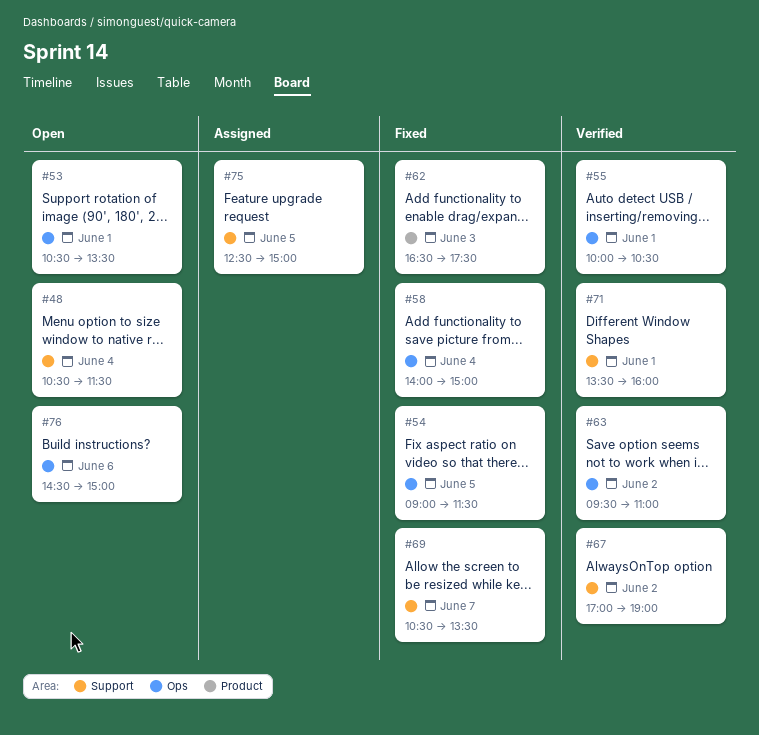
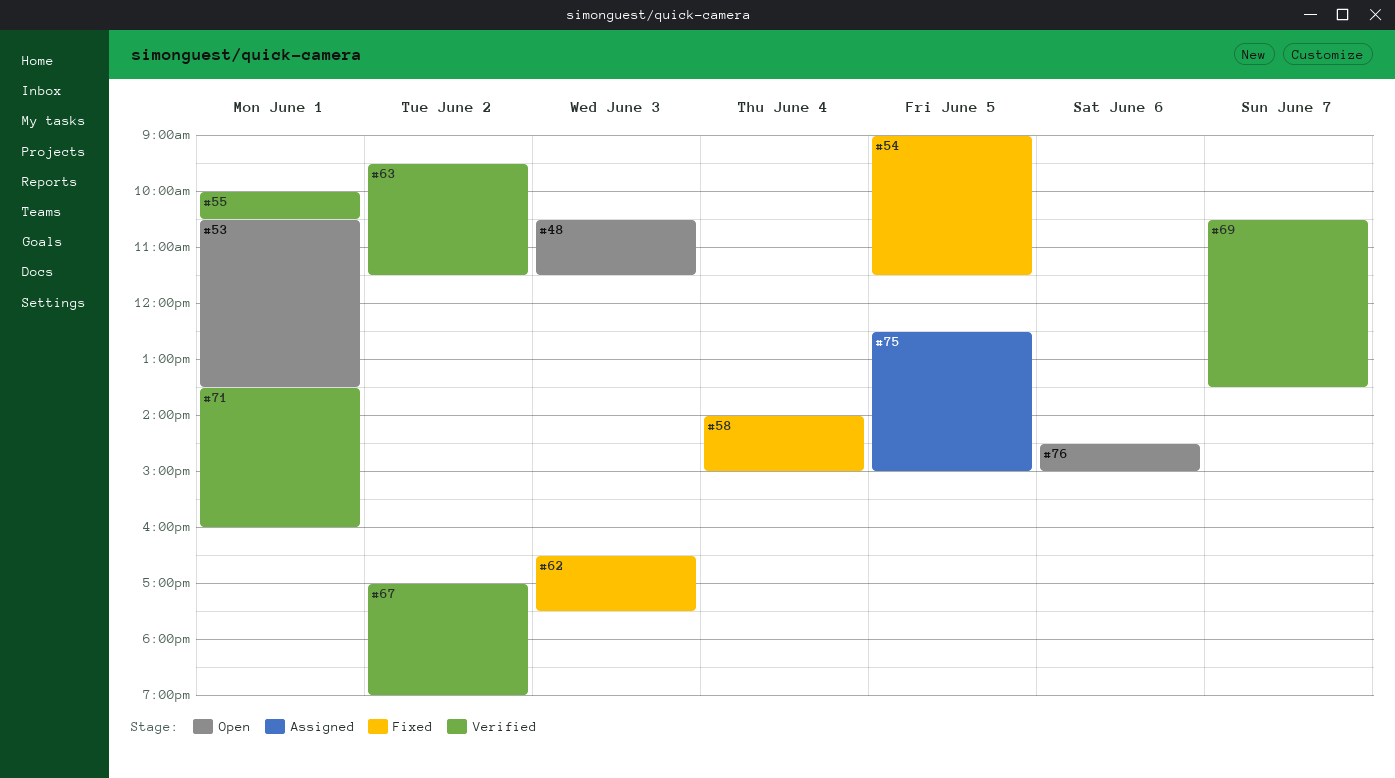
#48, day: Jun 4 -> Jun 3
#63, ends: 11:00 -> 11:30
#69, status: Fixed -> Verified

